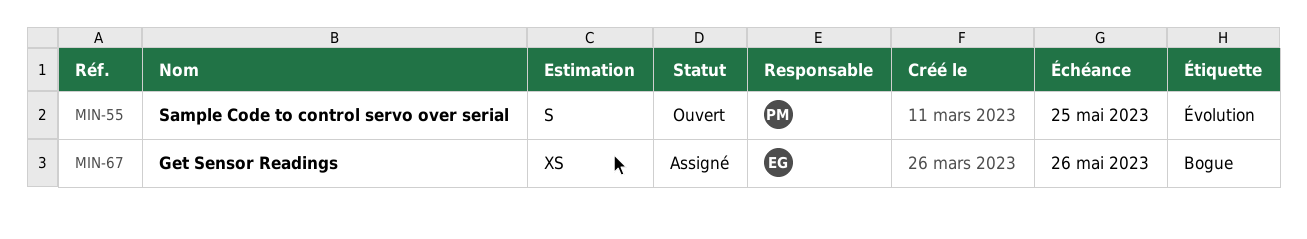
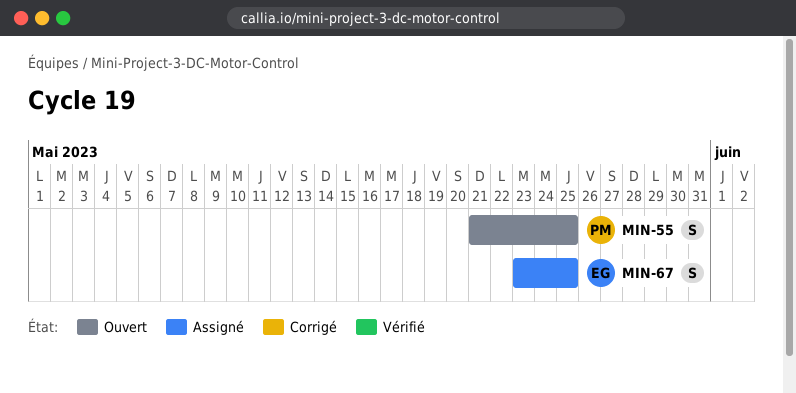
MIN-67, estimate: XS -> S
MIN-67, due: May 26 -> May 25

